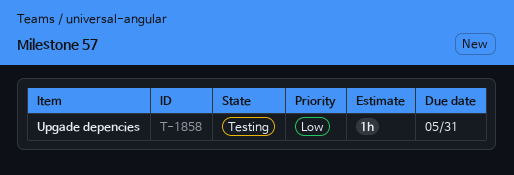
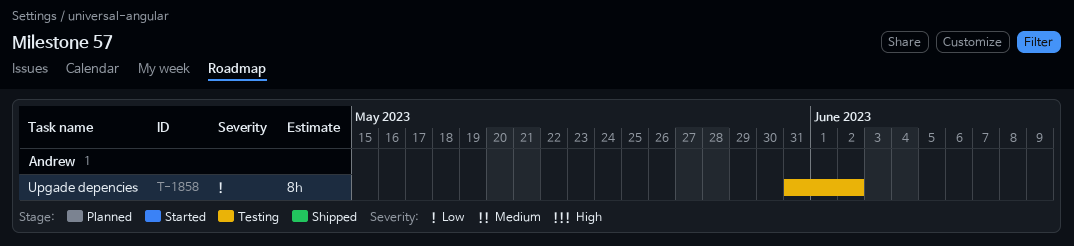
T-1858, estimate: 1h -> 8h
T-1858, due: May 31 -> Jun 2

